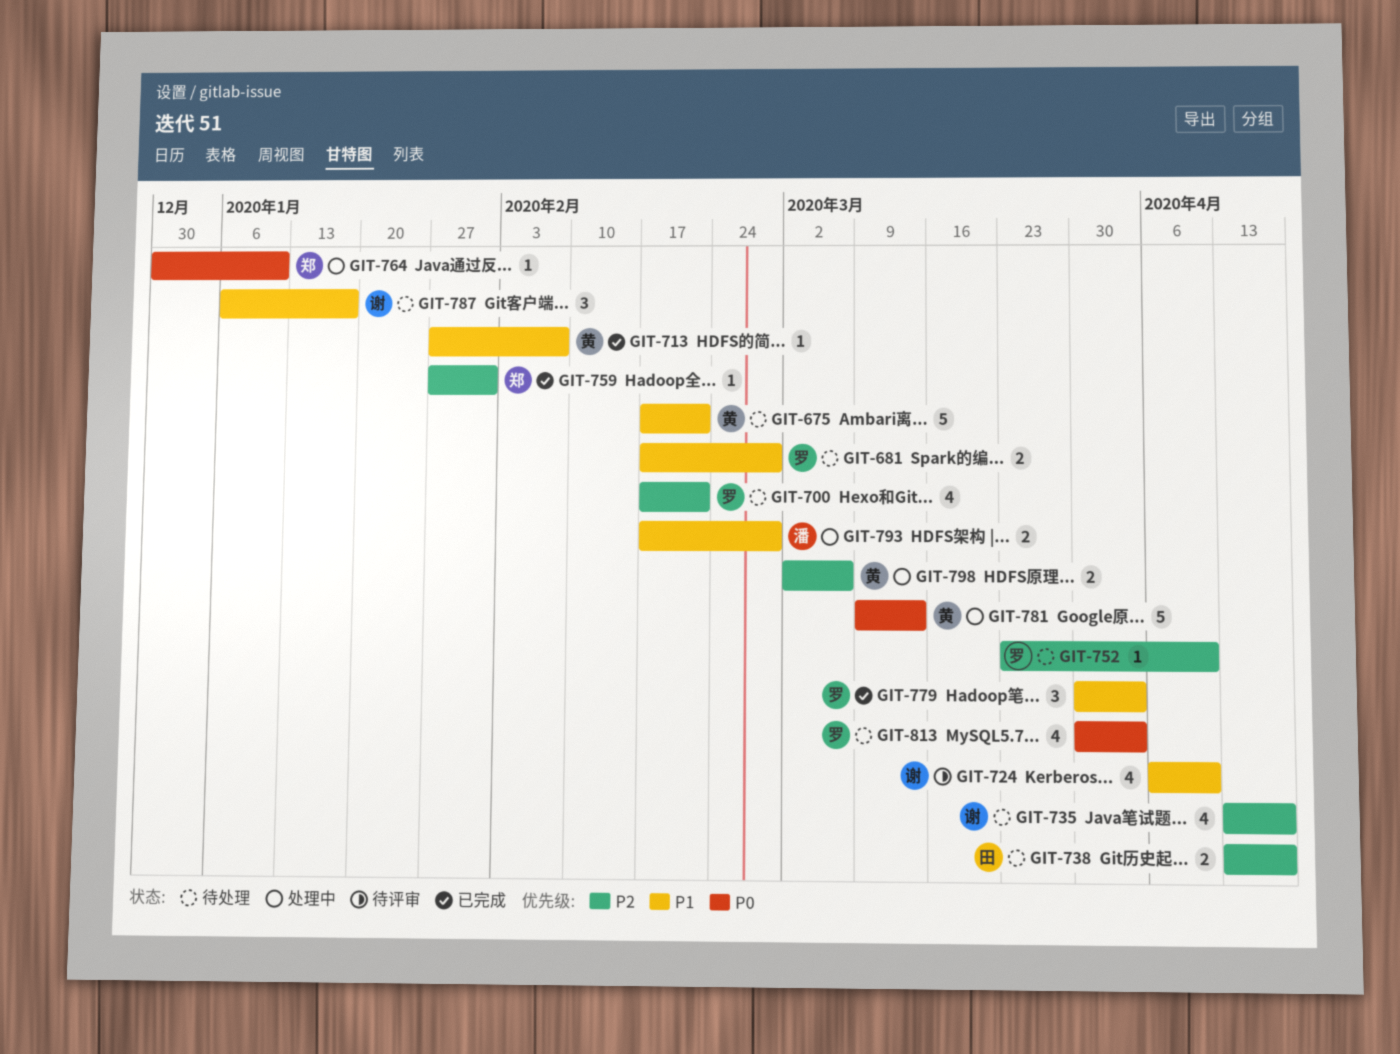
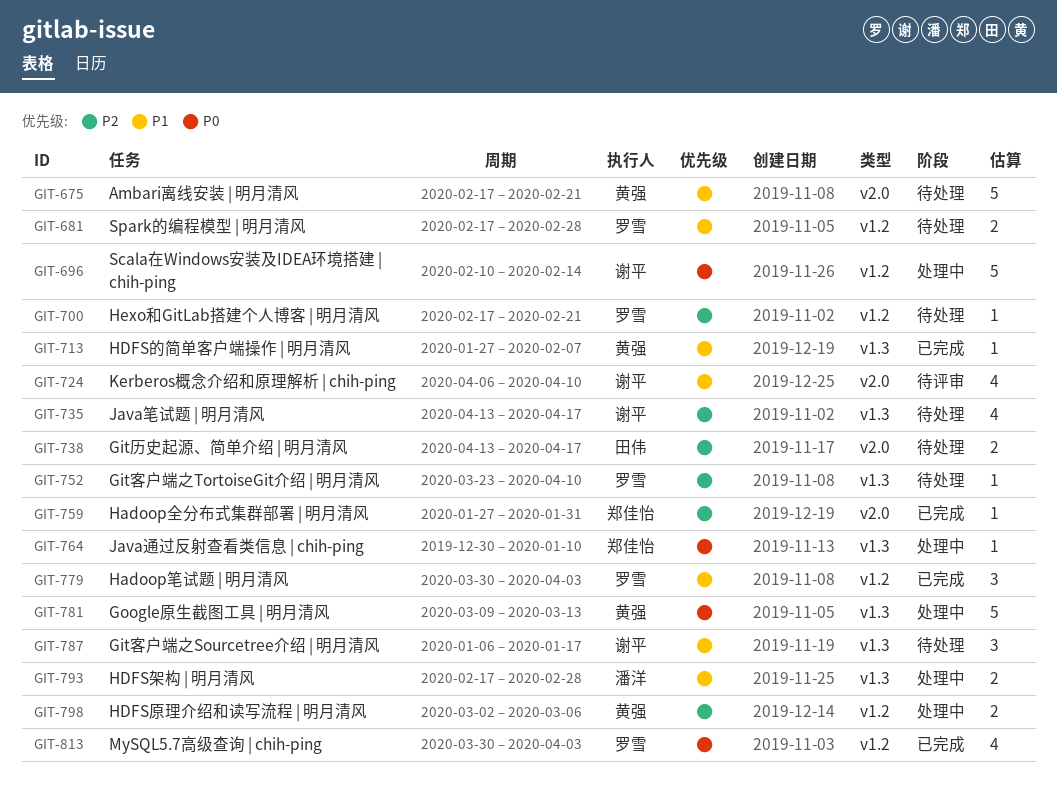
GIT-696: none -> present
GIT-700, estimate: 4 -> 1
GIT-813, status: 待处理 -> 已完成

